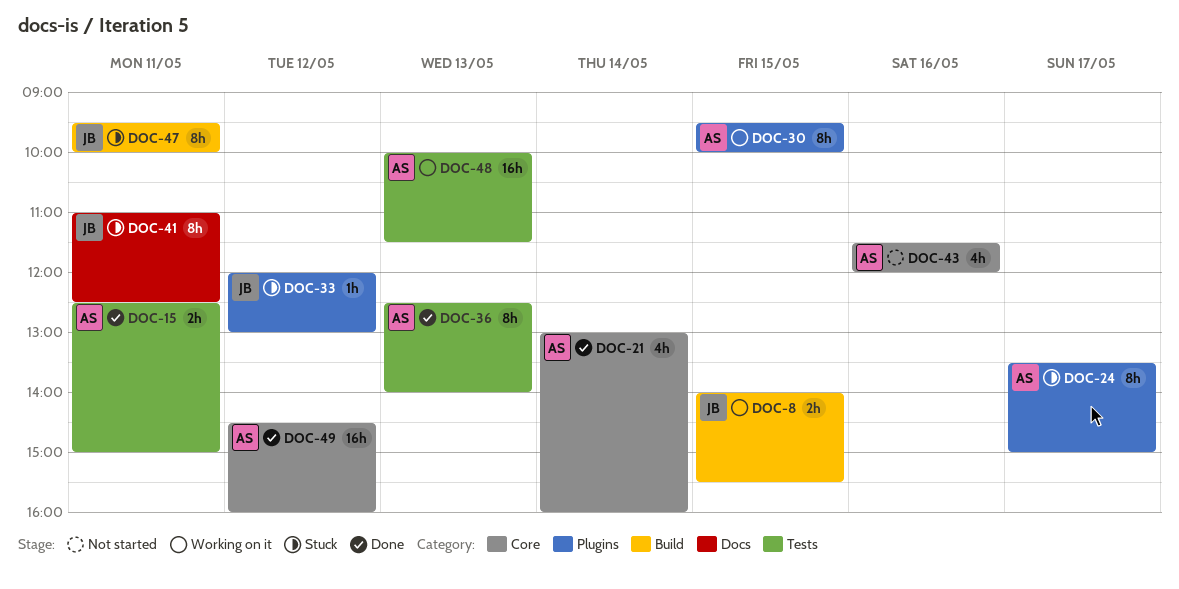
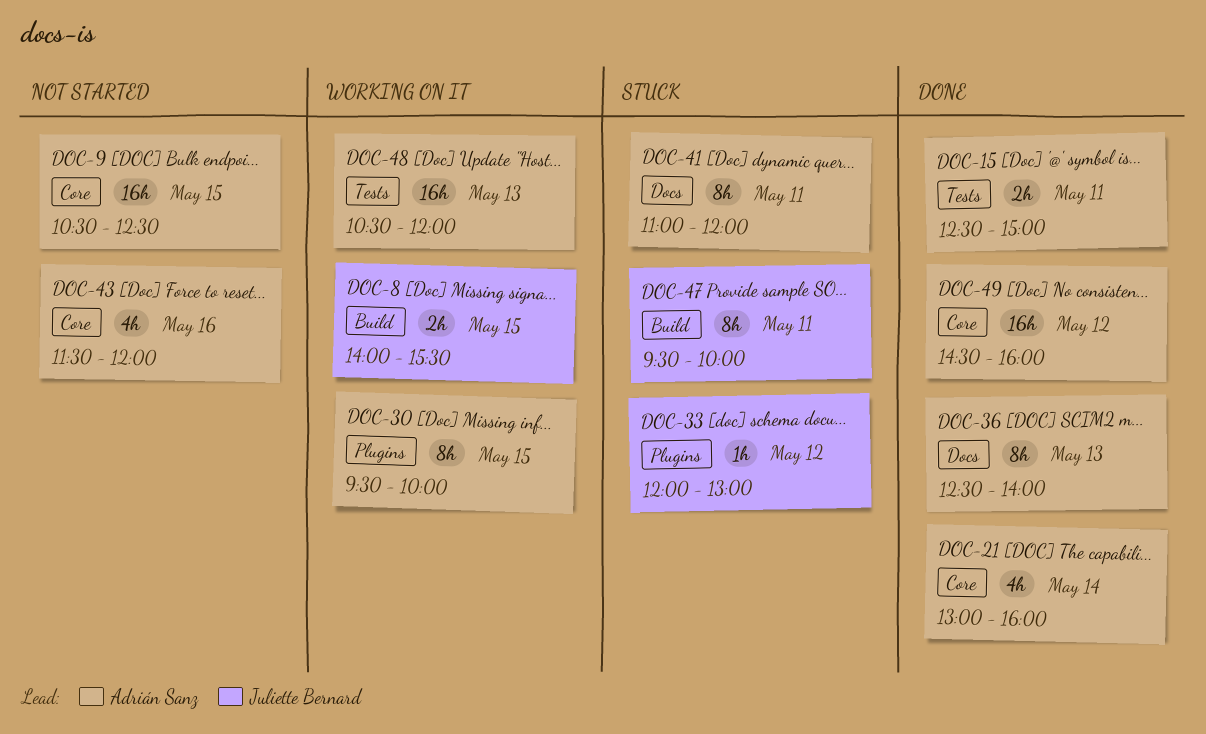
DOC-9: none -> present
DOC-24: present -> none
DOC-36, label: Tests -> Docs
DOC-41, owner: Juliette Bernard -> Adrián Sanz
DOC-41, ends: 12:30 -> 12:00
DOC-48, begins: 10:00 -> 10:30
DOC-48, ends: 11:30 -> 12:00

